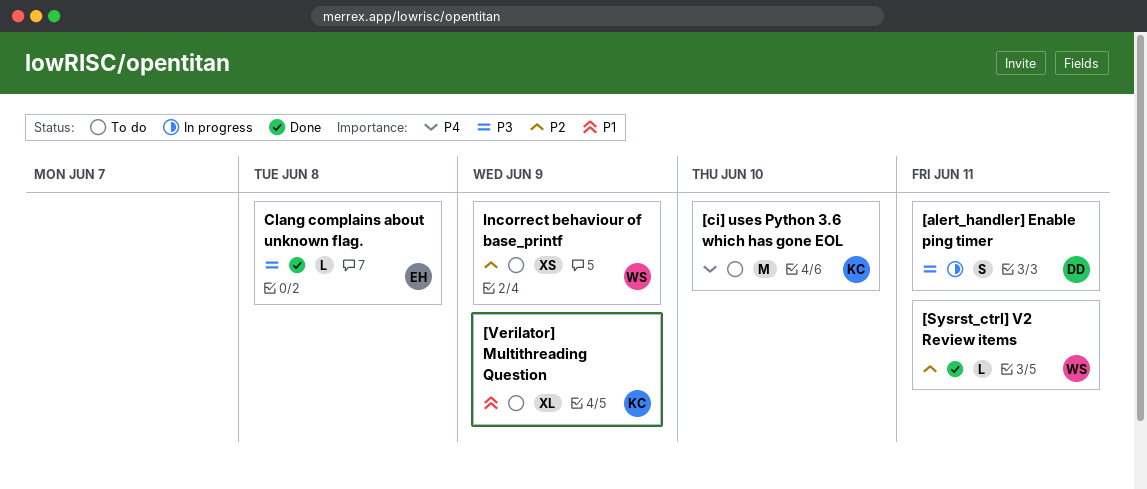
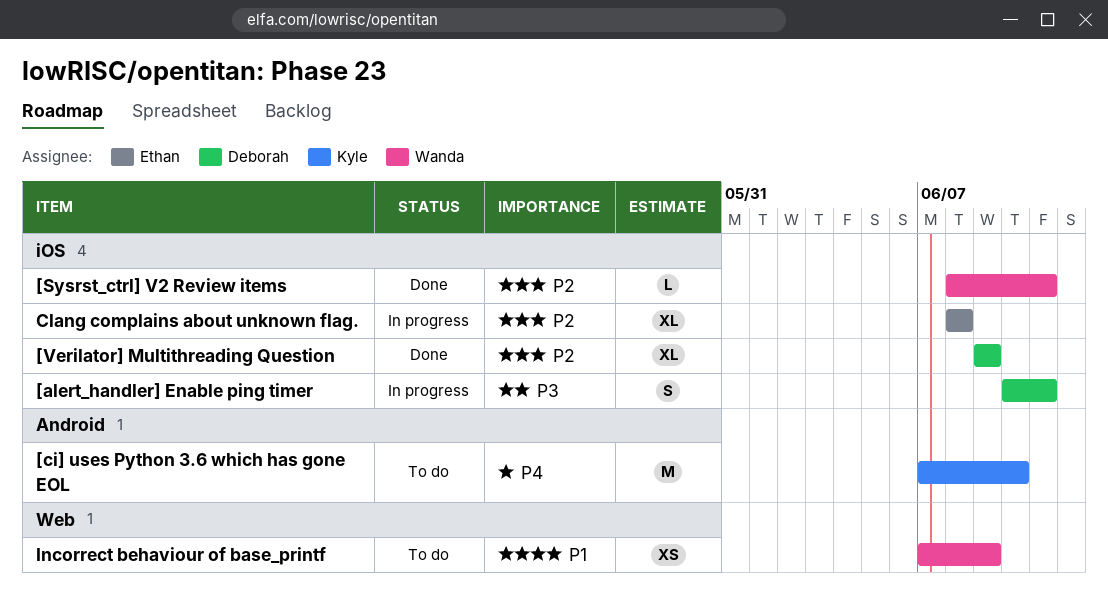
[Verilator] Multithreading Question, status: To do -> Done
[Verilator] Multithreading Question, owner: Kyle -> Deborah
[Verilator] Multithreading Question, priority: P1 -> P2
Clang complains about unknown flag., status: Done -> In progress
Clang complains about unknown flag., priority: P3 -> P2
Clang complains about unknown flag., estimate: L -> XL
Incorrect behaviour of base_printf, priority: P2 -> P1

